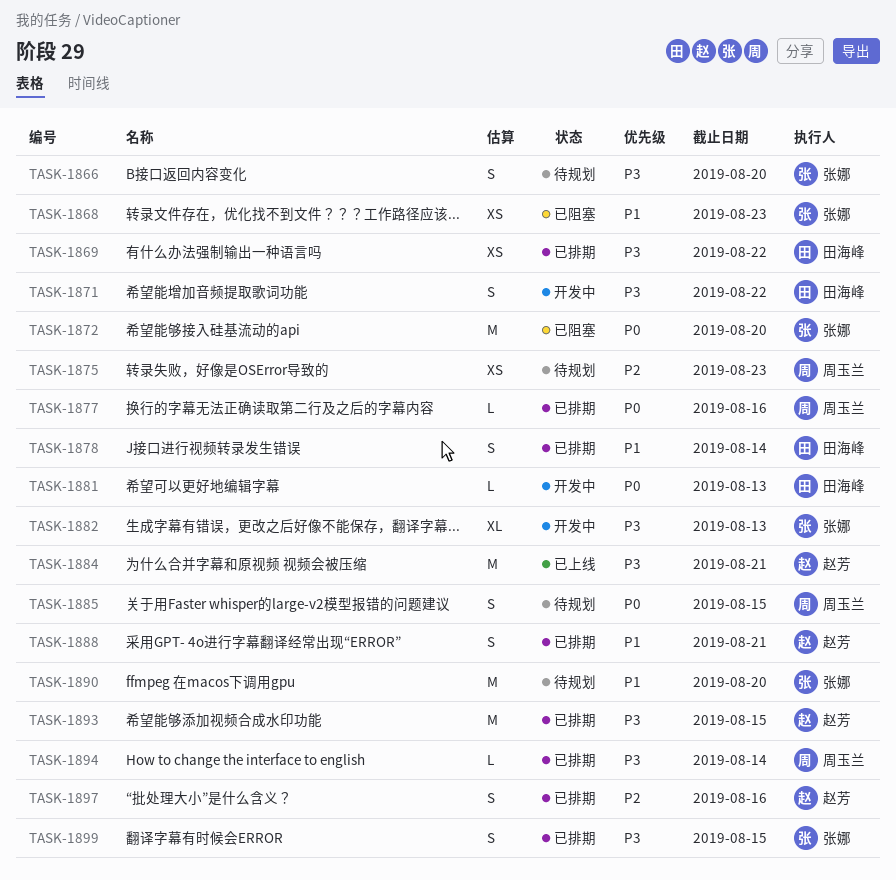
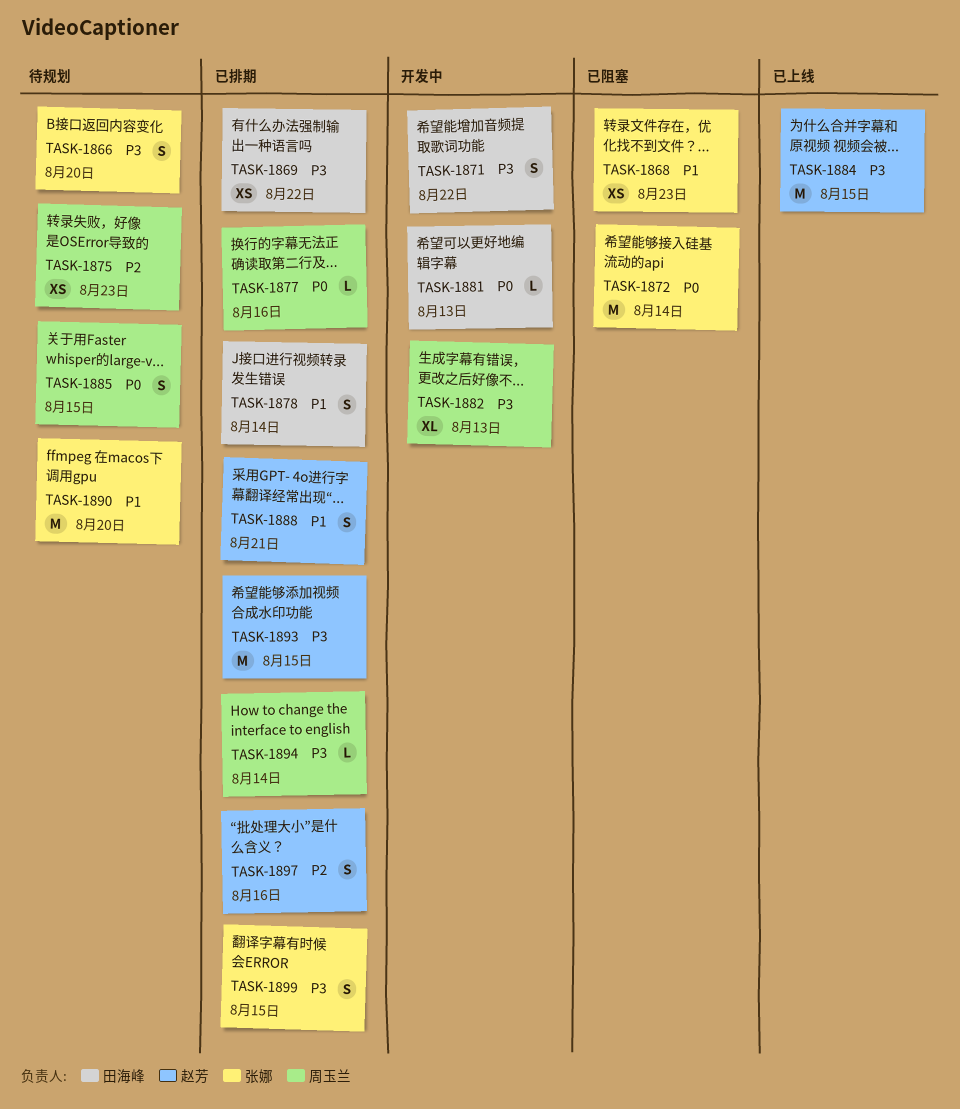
TASK-1872, due: Aug 20 -> Aug 14
TASK-1882, owner: 张娜 -> 周玉兰
TASK-1884, due: Aug 21 -> Aug 15

